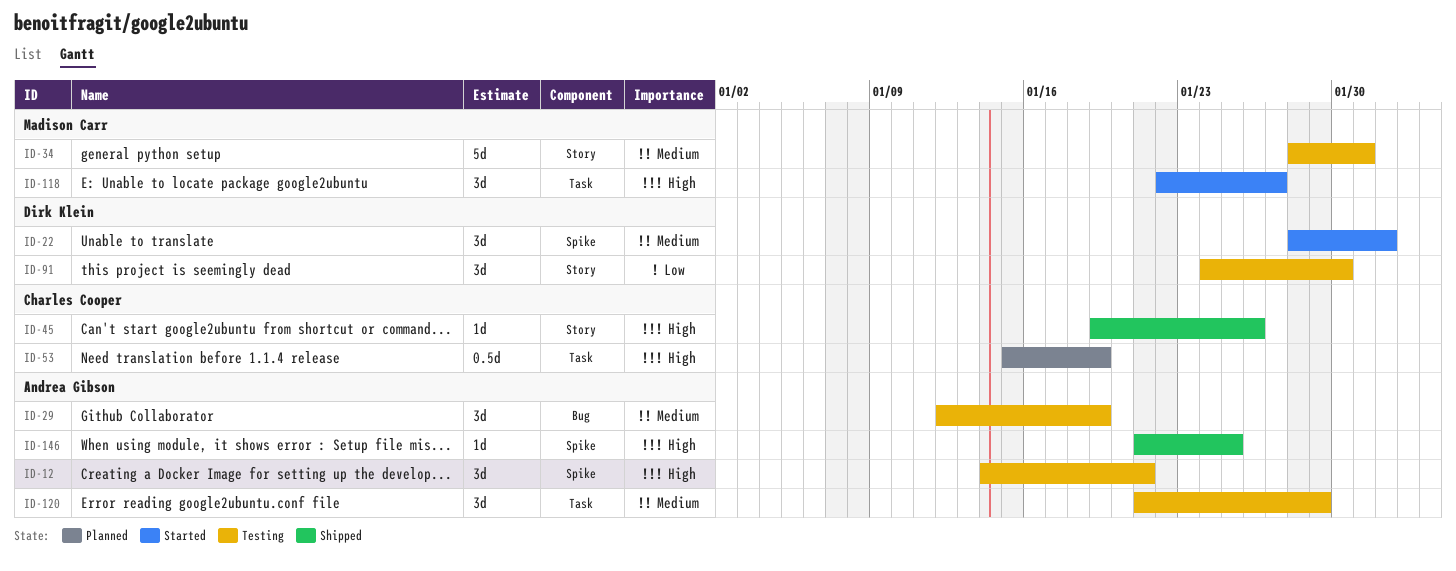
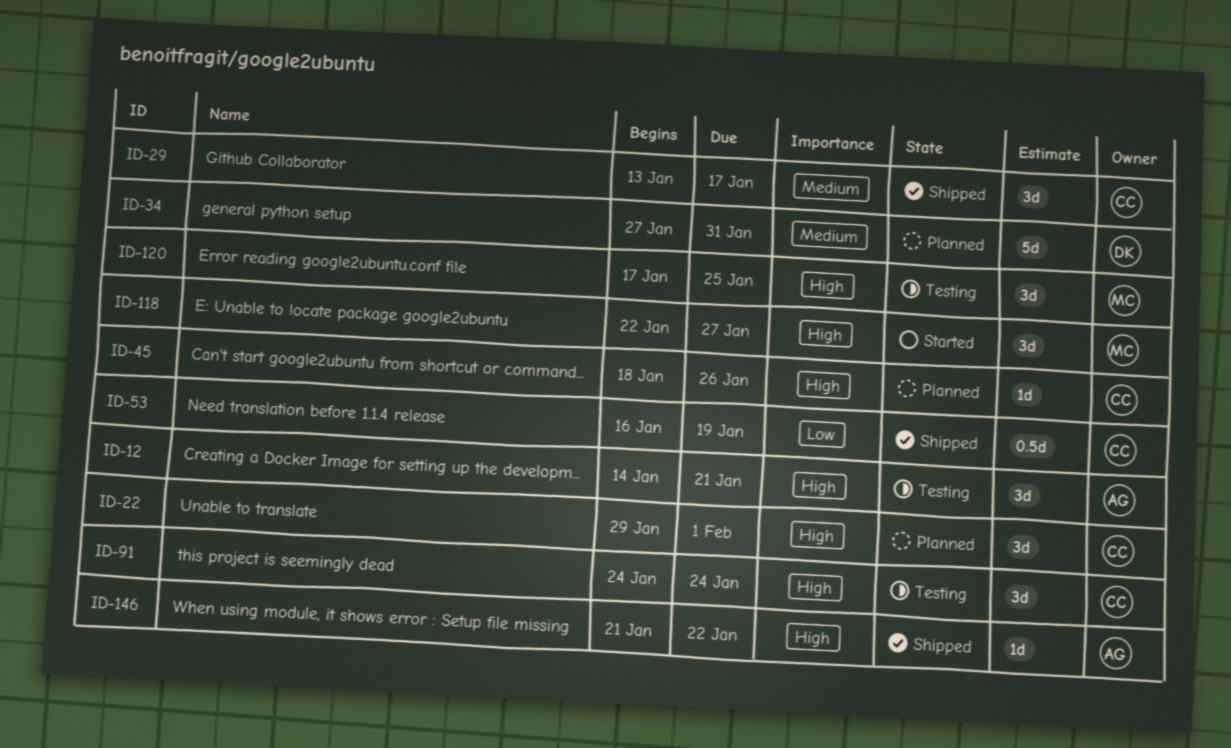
ID-22, status: Started -> Planned
ID-22, owner: Dirk Klein -> Charles Cooper
ID-22, priority: Medium -> High
ID-22, start: Jan 28 -> Jan 29
ID-29, status: Testing -> Shipped
ID-29, owner: Andrea Gibson -> Charles Cooper
ID-29, start: Jan 12 -> Jan 13
ID-29, due: Jan 19 -> Jan 17
ID-34, status: Testing -> Planned
ID-34, owner: Madison Carr -> Dirk Klein
ID-34, start: Jan 28 -> Jan 27
ID-45, status: Shipped -> Planned
ID-45, start: Jan 19 -> Jan 18
ID-53, status: Planned -> Shipped
ID-53, priority: High -> Low
ID-53, start: Jan 15 -> Jan 16
ID-91, owner: Dirk Klein -> Charles Cooper
ID-91, priority: Low -> High
ID-91, due: Jan 30 -> Jan 24
ID-120, owner: Andrea Gibson -> Madison Carr
ID-120, priority: Medium -> High
ID-120, start: Jan 21 -> Jan 17
ID-120, due: Jan 29 -> Jan 25
ID-146, due: Jan 25 -> Jan 22

